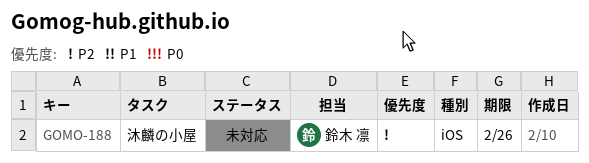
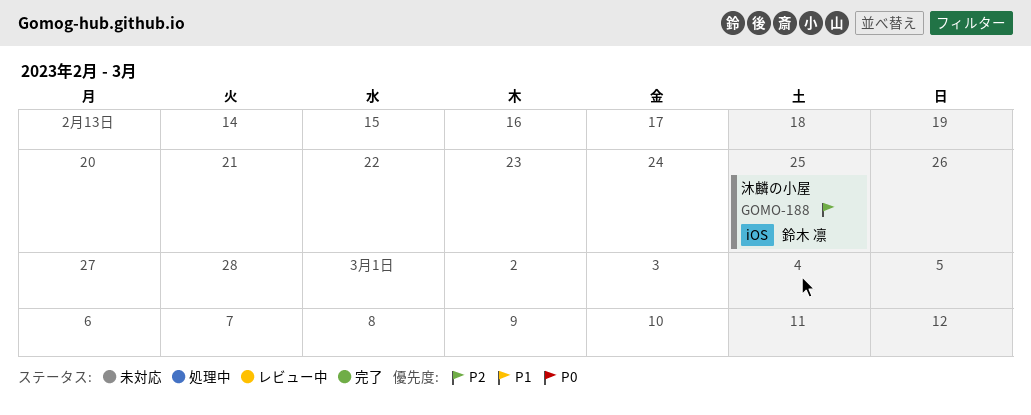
GOMO-188, due: Feb 26 -> Feb 25

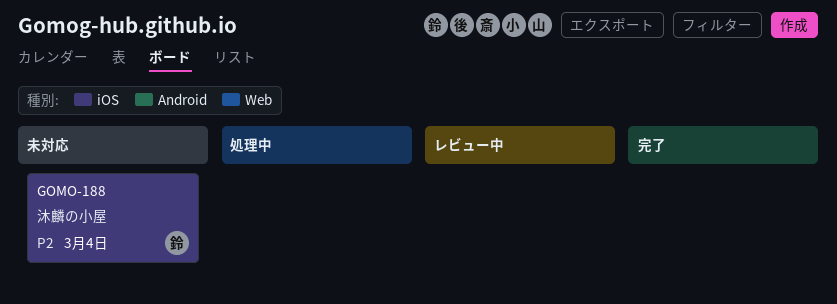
GOMO-188, due: Feb 25 -> Mar 4

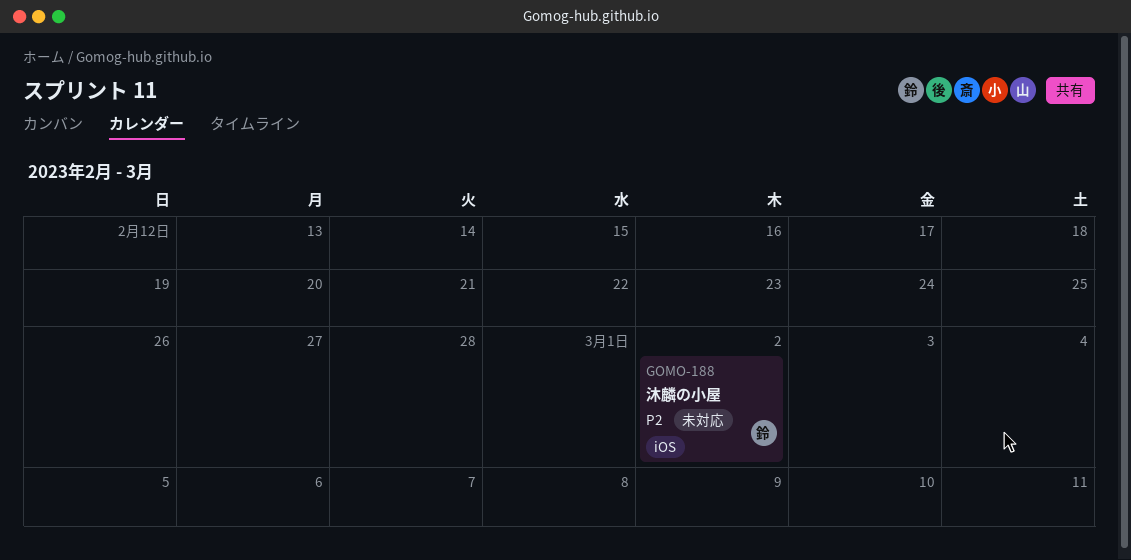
GOMO-188, due: Mar 4 -> Mar 2

